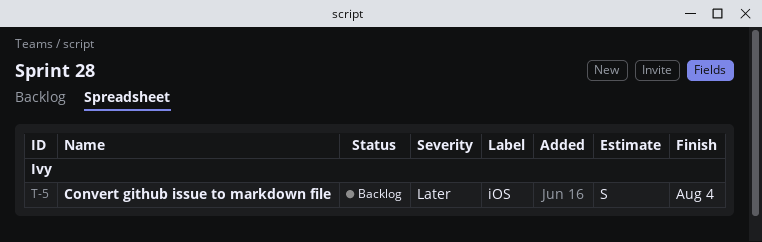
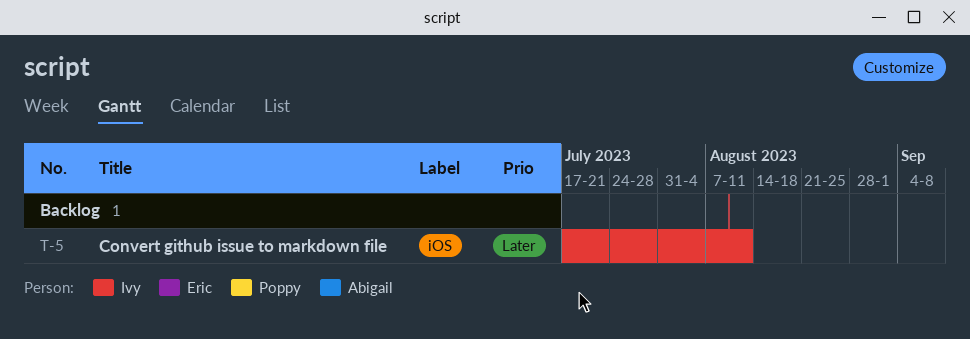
T-5, due: Aug 4 -> Aug 11

